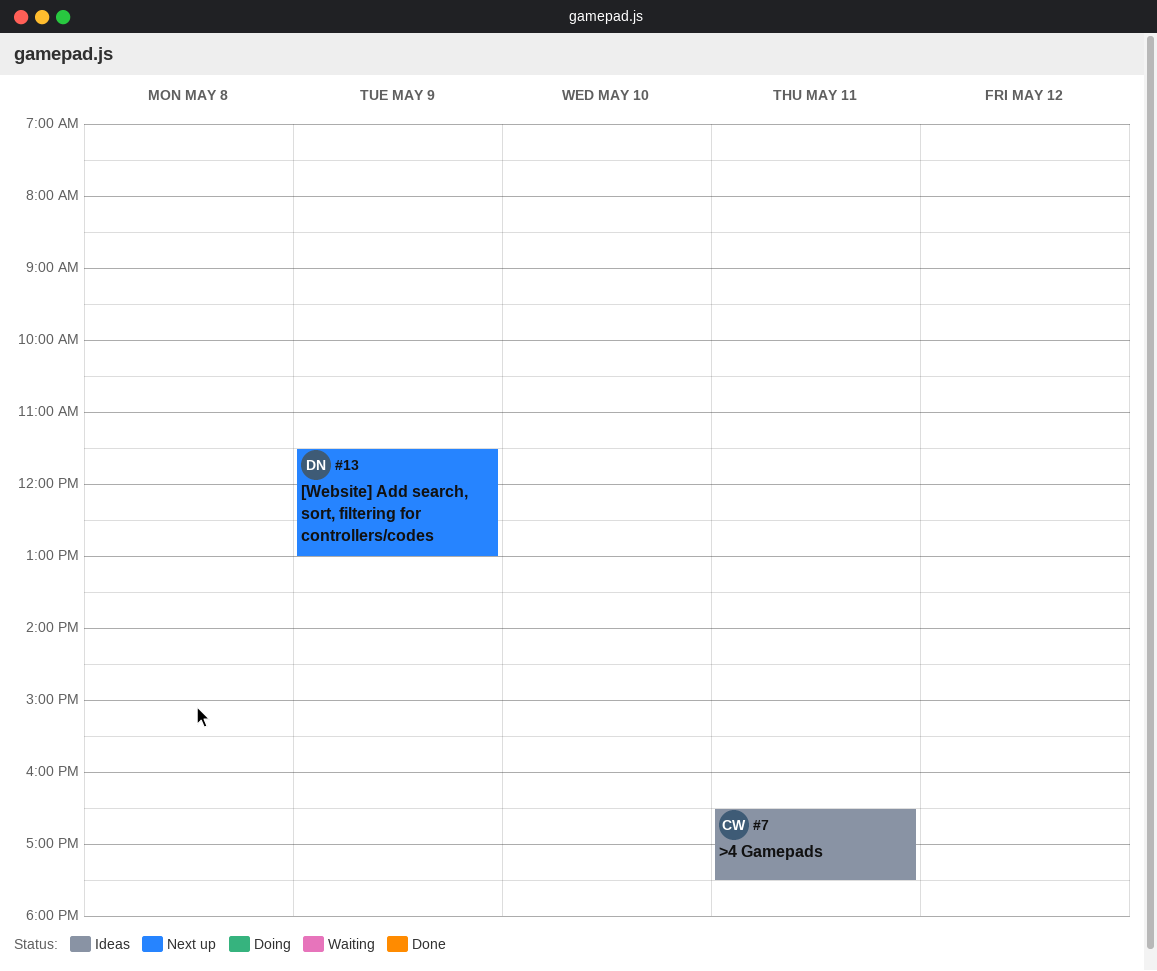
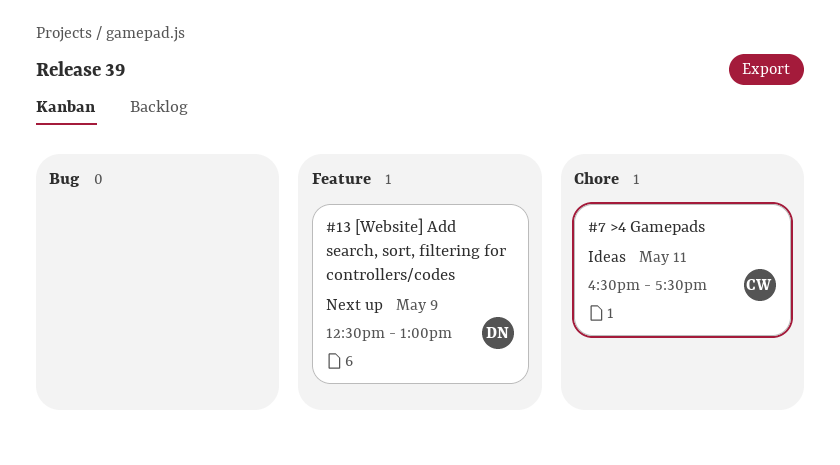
#13, begins: 11:30 -> 12:30

